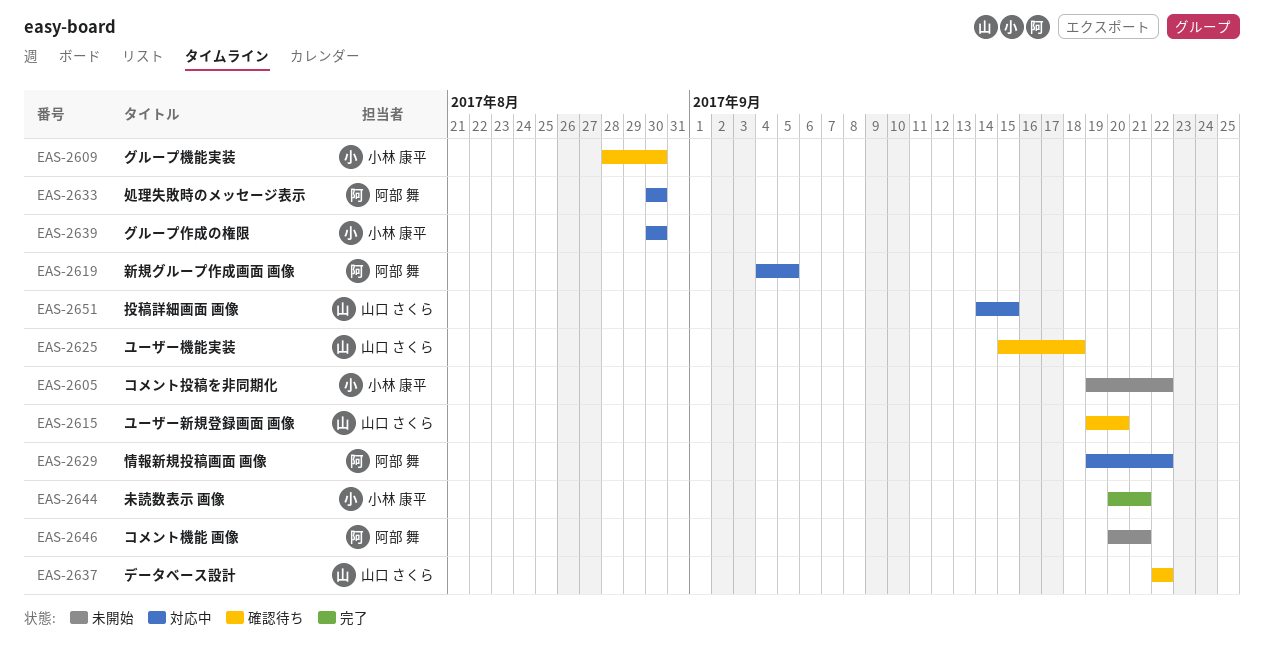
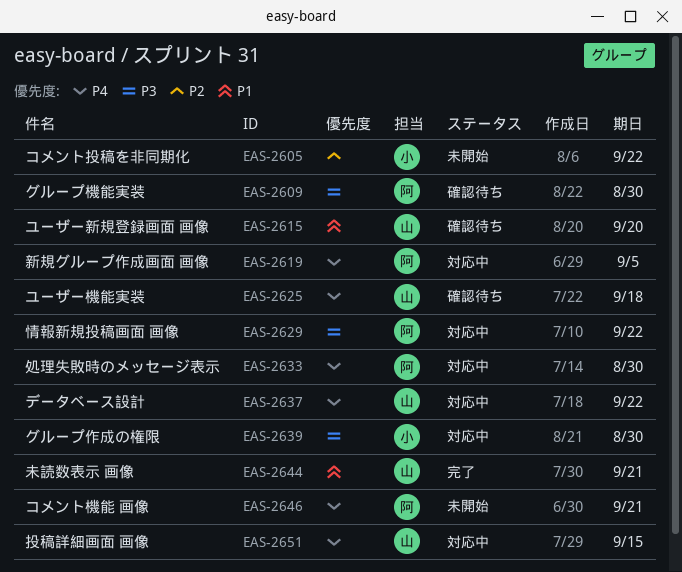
EAS-2609, owner: 小林 康平 -> 阿部 舞
EAS-2637, status: 確認待ち -> 対応中
EAS-2644, owner: 小林 康平 -> 山口 さくら

